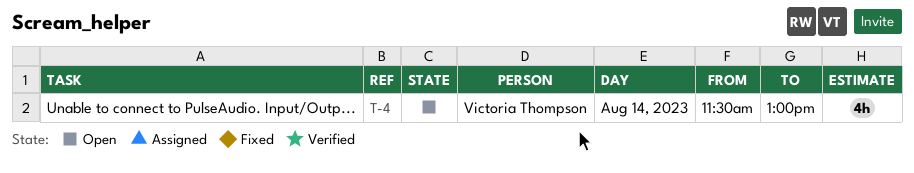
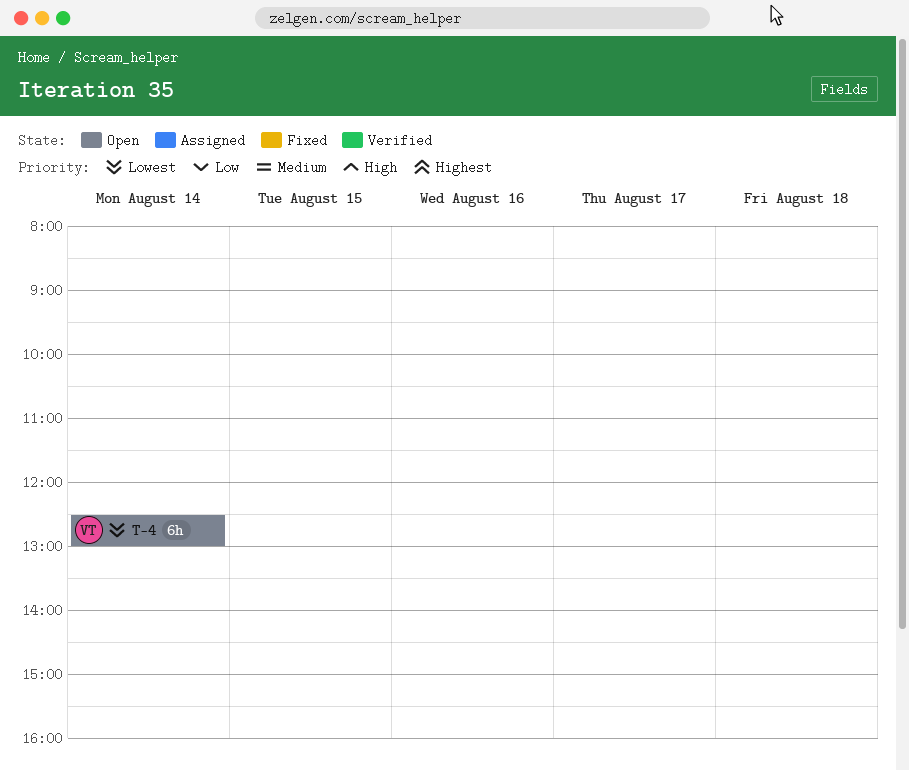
T-4, estimate: 4h -> 6h
T-4, begins: 11:30 -> 12:30

